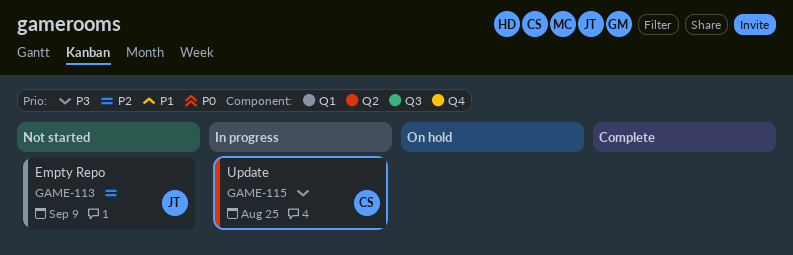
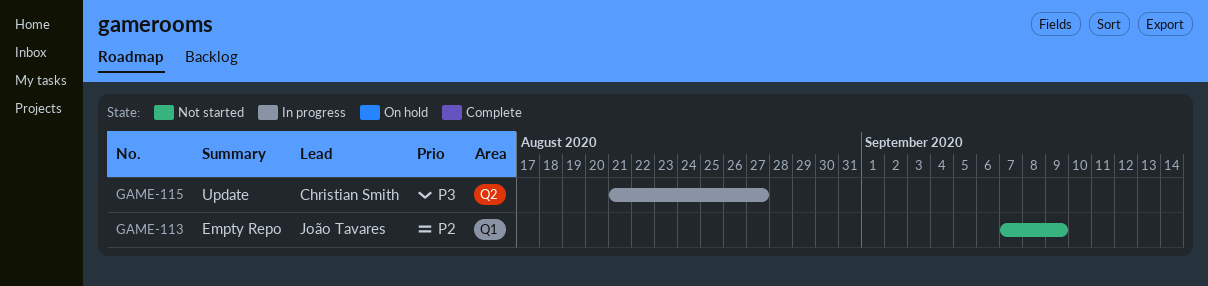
GAME-115, due: Aug 25 -> Aug 27

